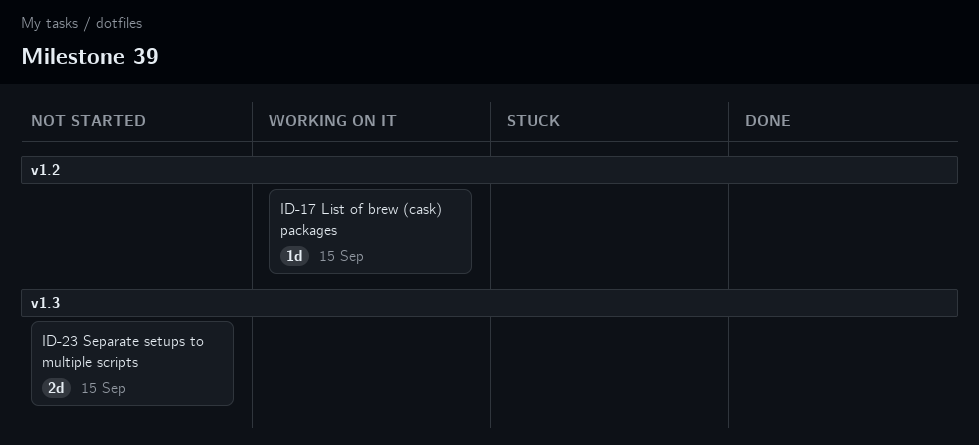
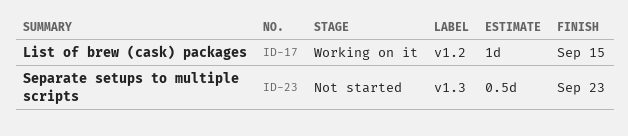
ID-23, estimate: 2d -> 0.5d
ID-23, due: Sep 15 -> Sep 23

